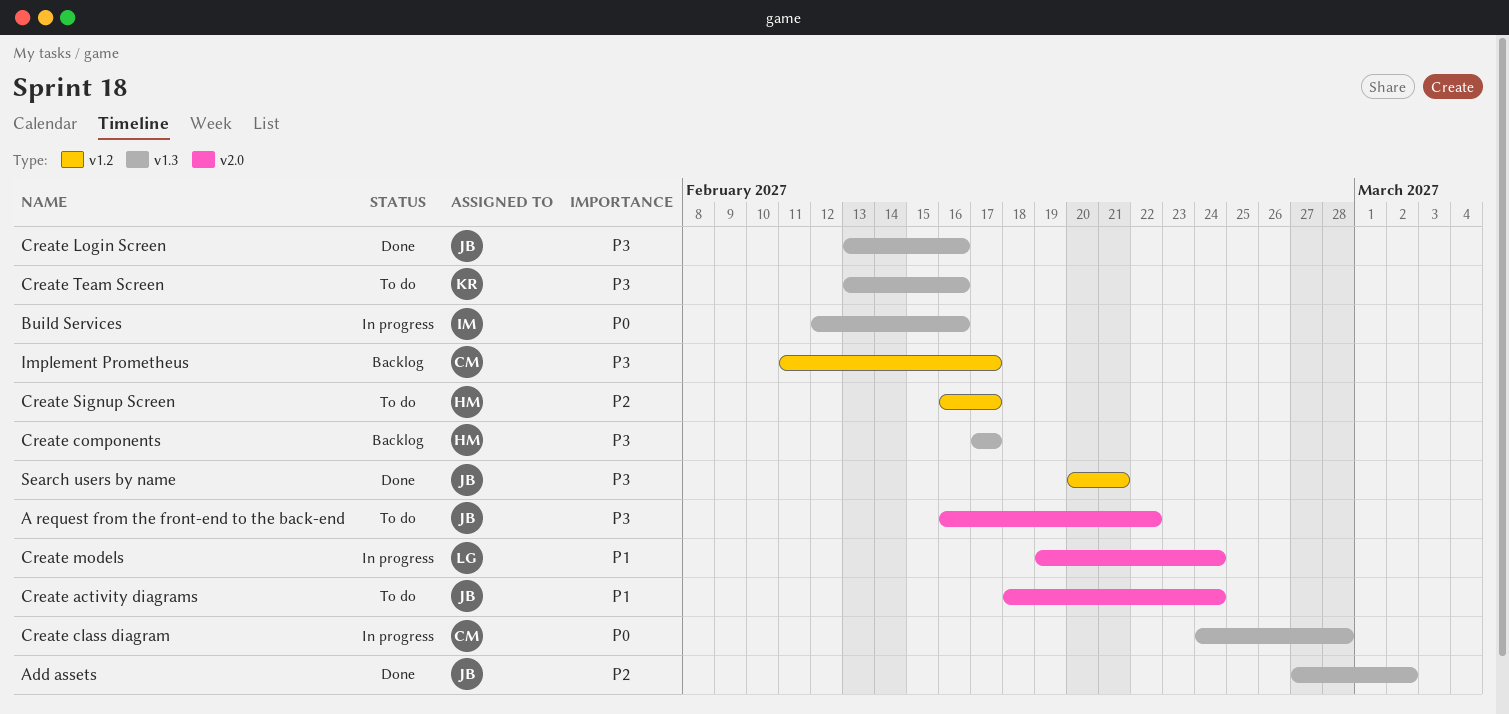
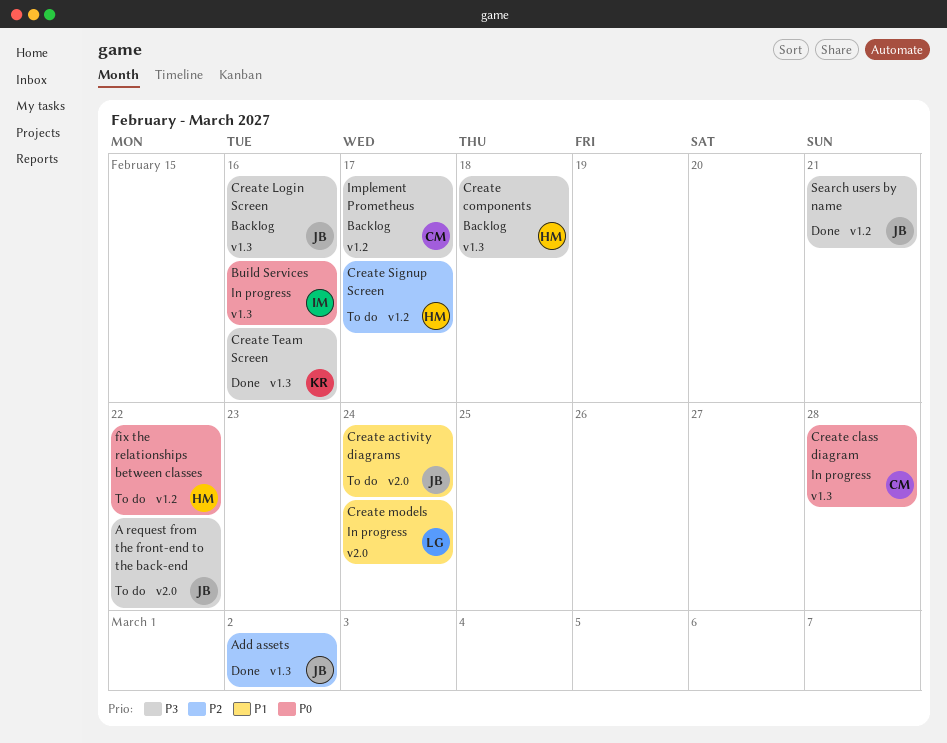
Create components, due: Feb 17 -> Feb 18
Create Login Screen, status: Done -> Backlog
Create Team Screen, status: To do -> Done
fix the relationships between classes: none -> present

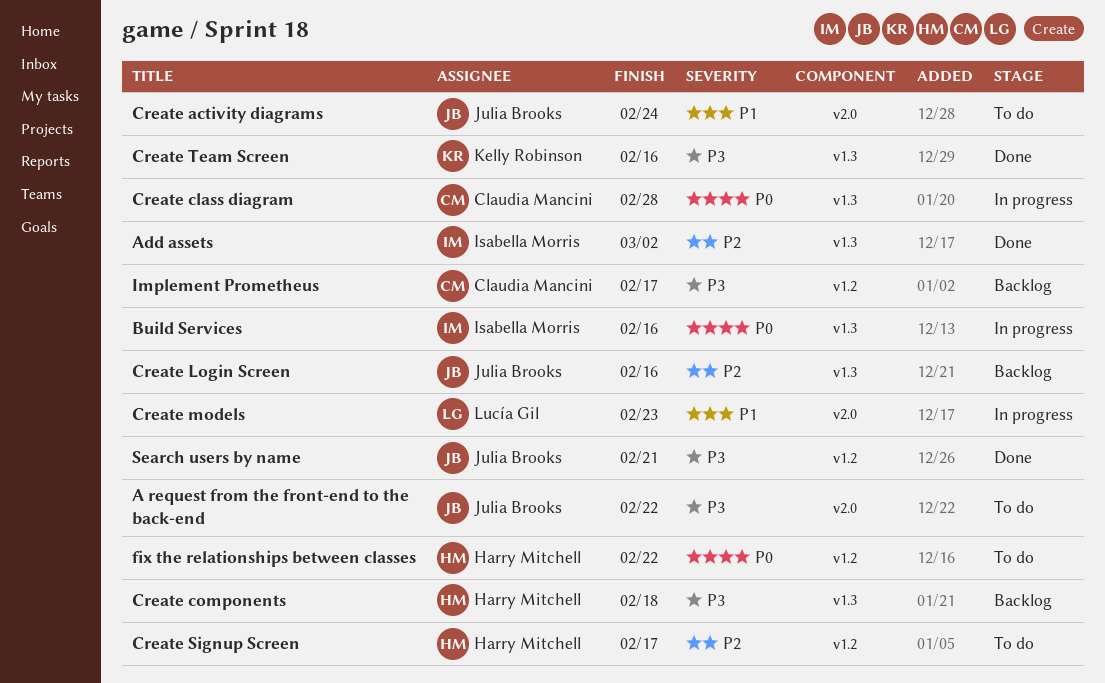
Add assets, owner: Julia Brooks -> Isabella Morris
Create Login Screen, priority: P3 -> P2
Create models, due: Feb 24 -> Feb 23

